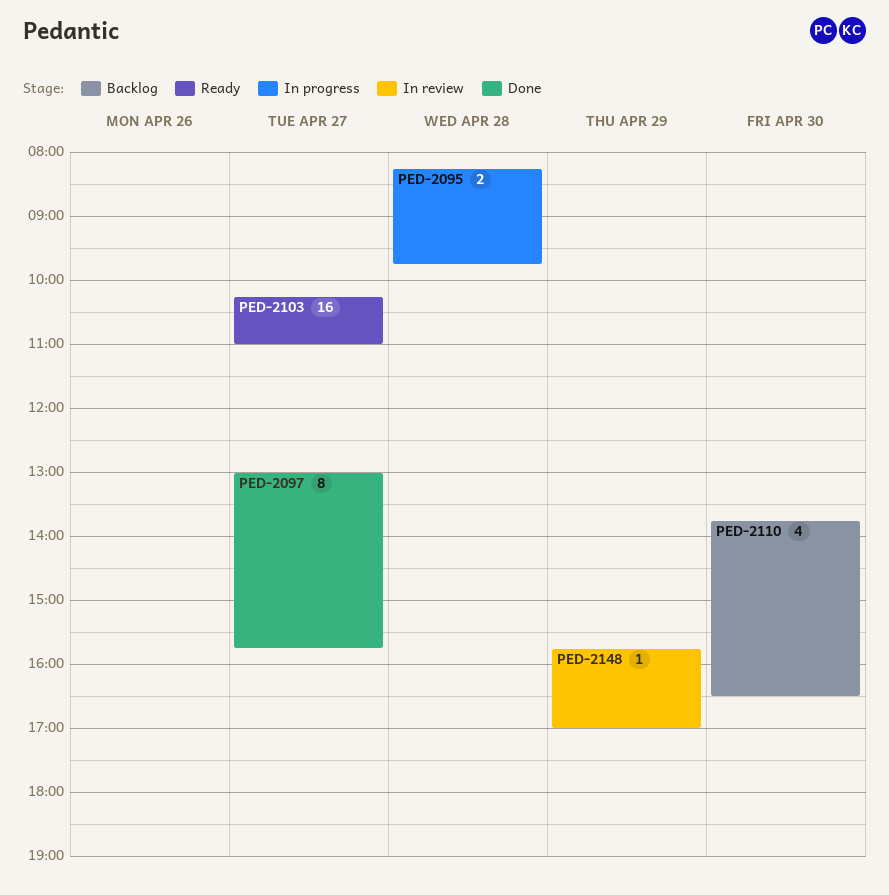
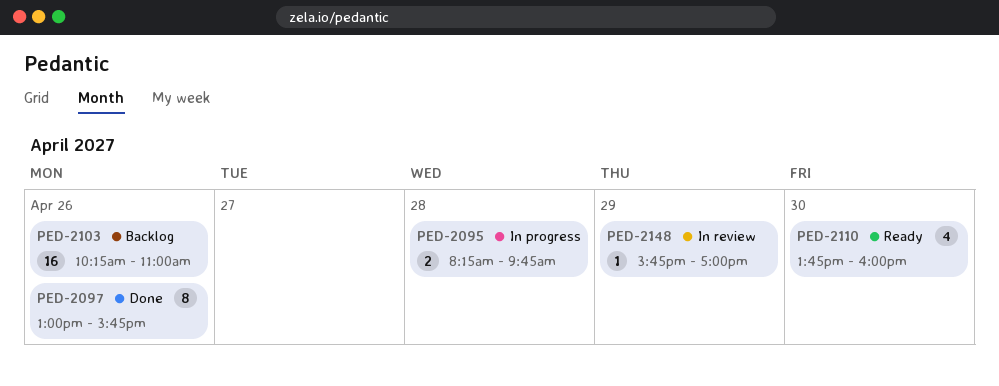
PED-2097, day: Apr 27 -> Apr 26
PED-2103, status: Ready -> Backlog
PED-2103, day: Apr 27 -> Apr 26
PED-2110, status: Backlog -> Ready
PED-2110, ends: 16:30 -> 16:00

